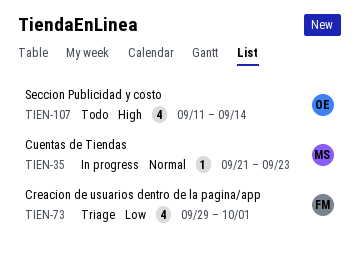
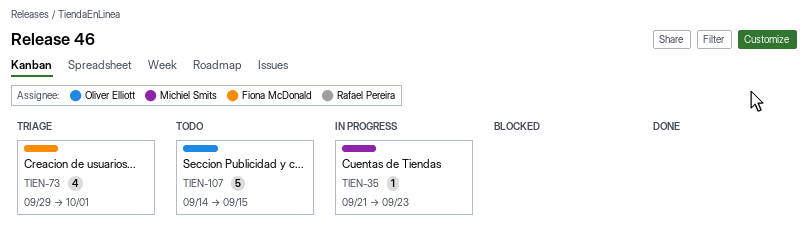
TIEN-107, estimate: 4 -> 5
TIEN-107, start: Sep 11 -> Sep 14
TIEN-107, due: Sep 14 -> Sep 15

